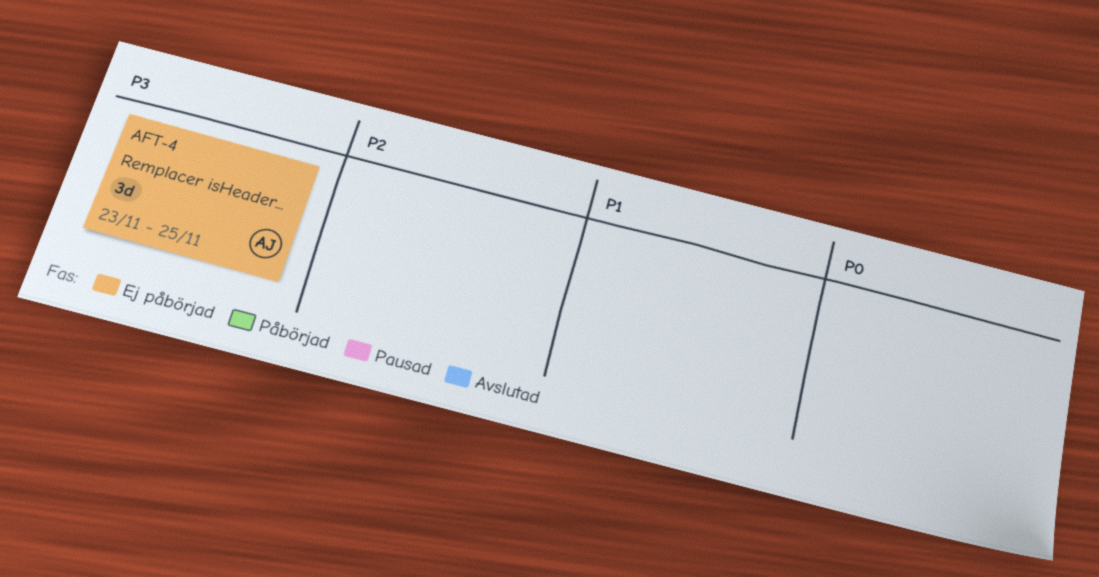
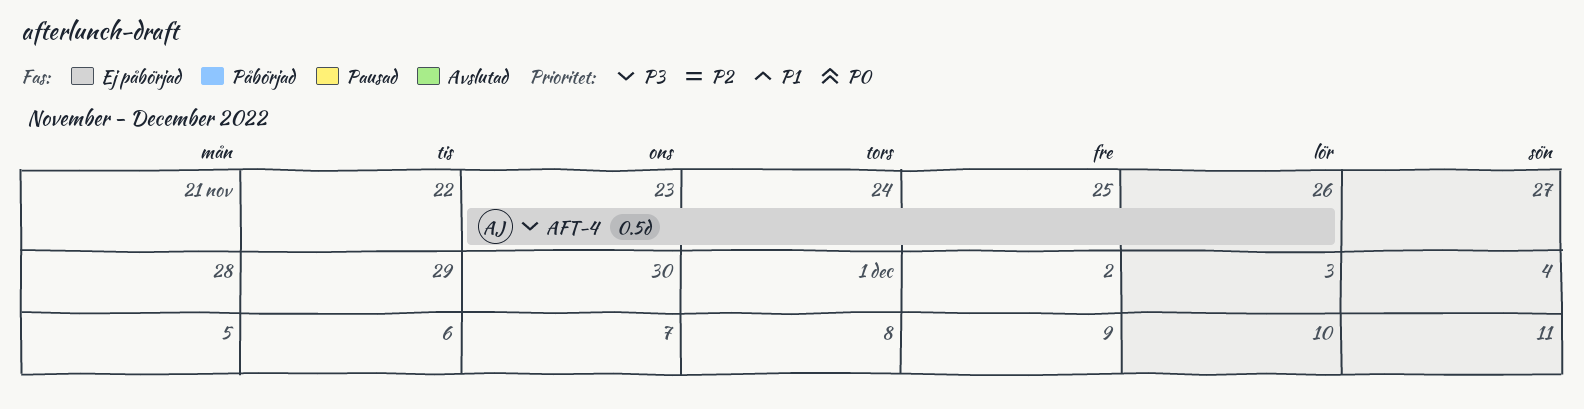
AFT-4, estimate: 3d -> 0.5d
AFT-4, due: Nov 25 -> Nov 26

